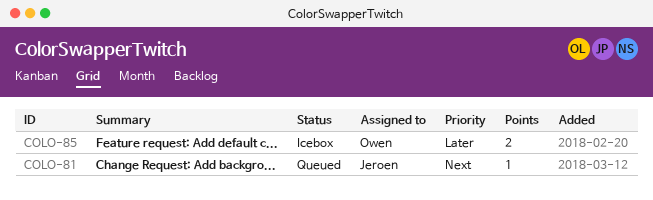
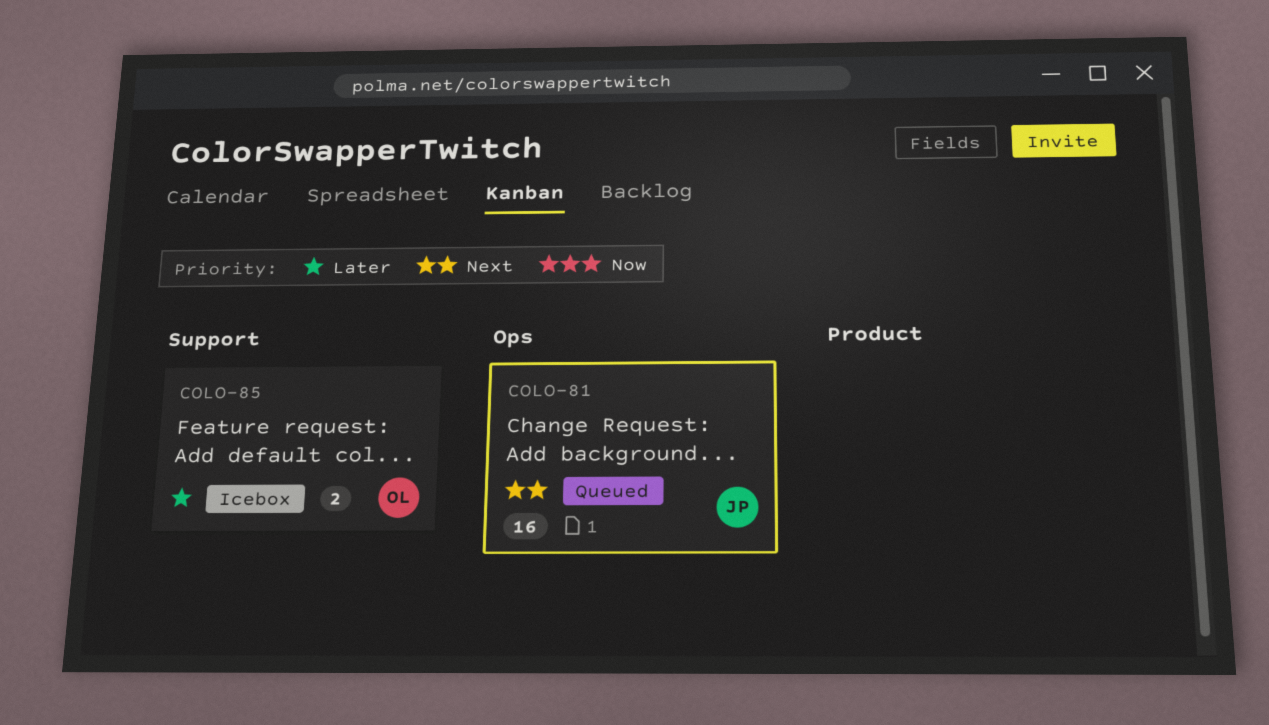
COLO-81, estimate: 1 -> 16

